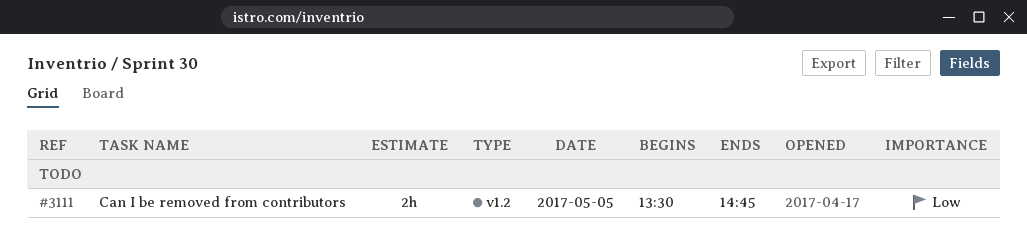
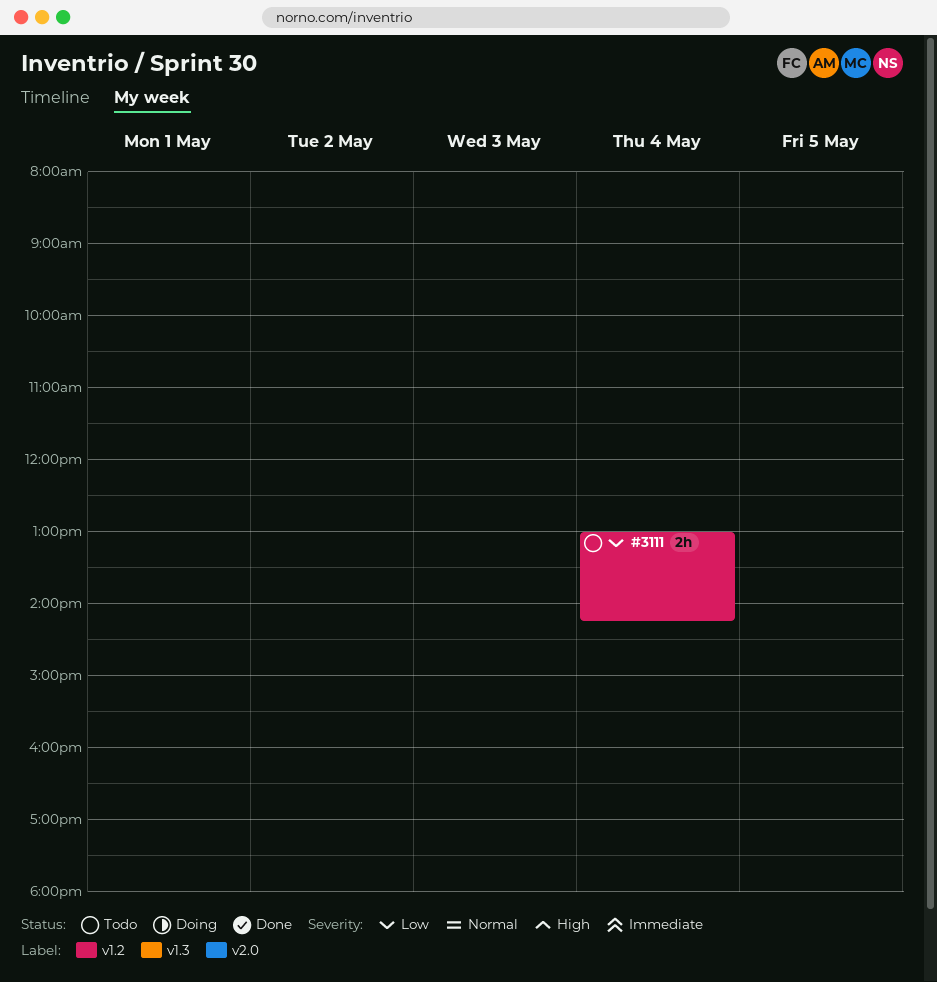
#3111, day: May 5 -> May 4
#3111, begins: 13:30 -> 13:00
#3111, ends: 14:45 -> 14:15

